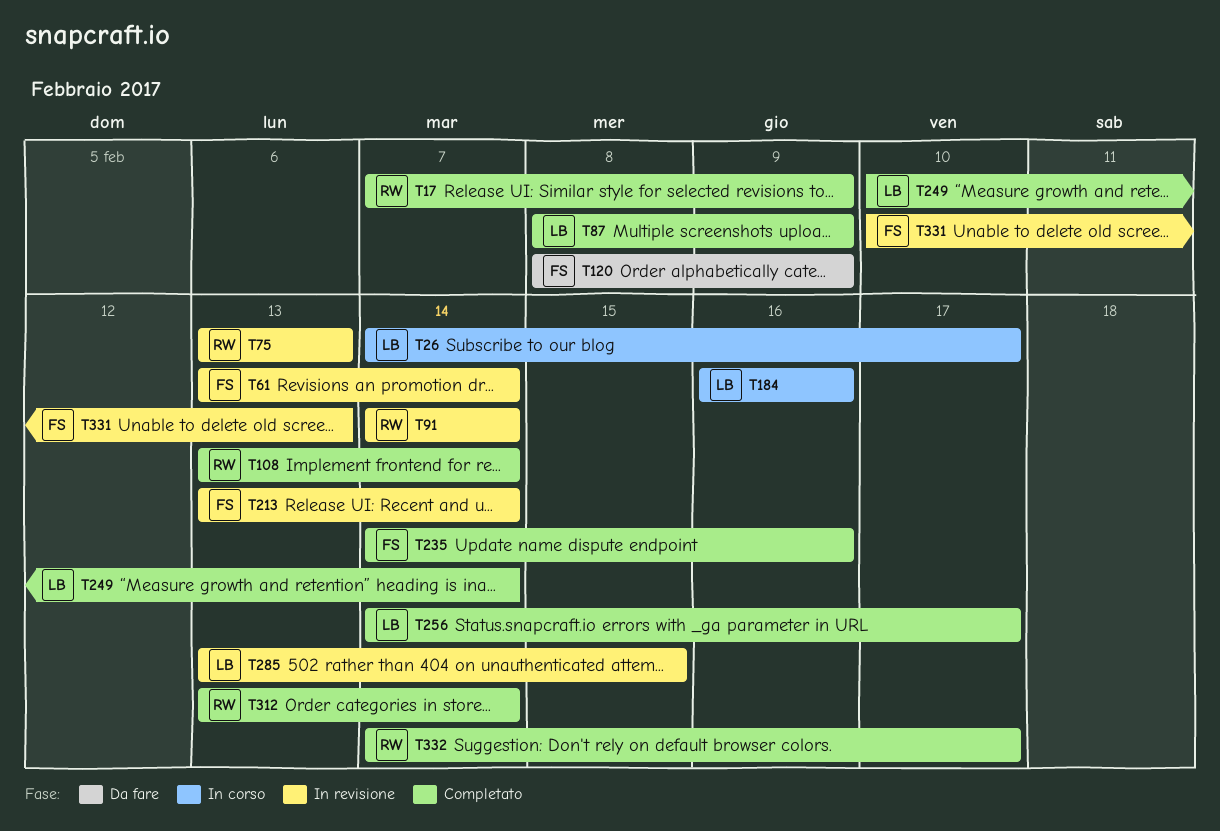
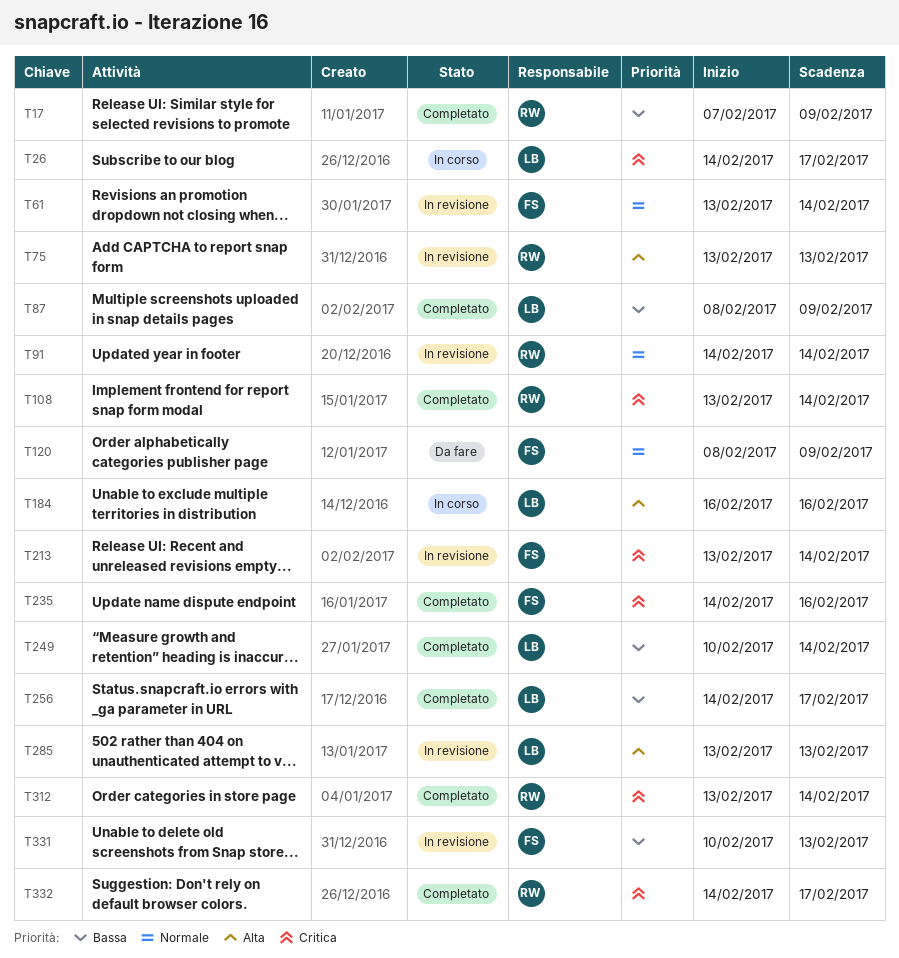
T285, due: Feb 15 -> Feb 13

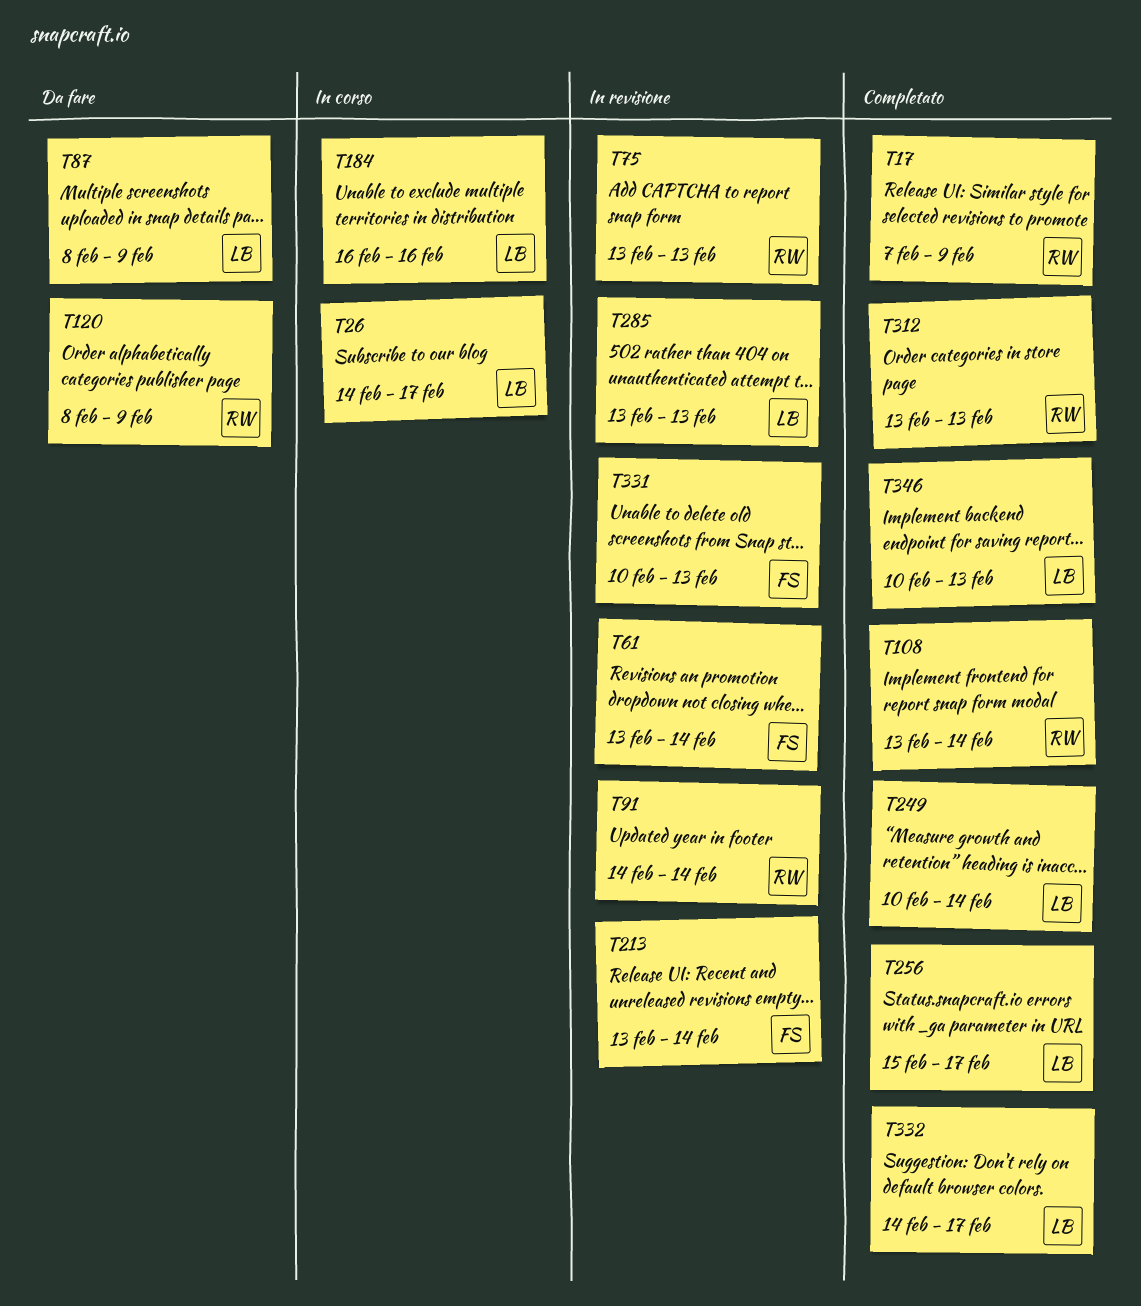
T87, status: Completato -> Da fare
T120, owner: FS -> RW
T235: present -> none
T256, start: Feb 14 -> Feb 15
T312, due: Feb 14 -> Feb 13
T332, owner: RW -> LB
T346: none -> present

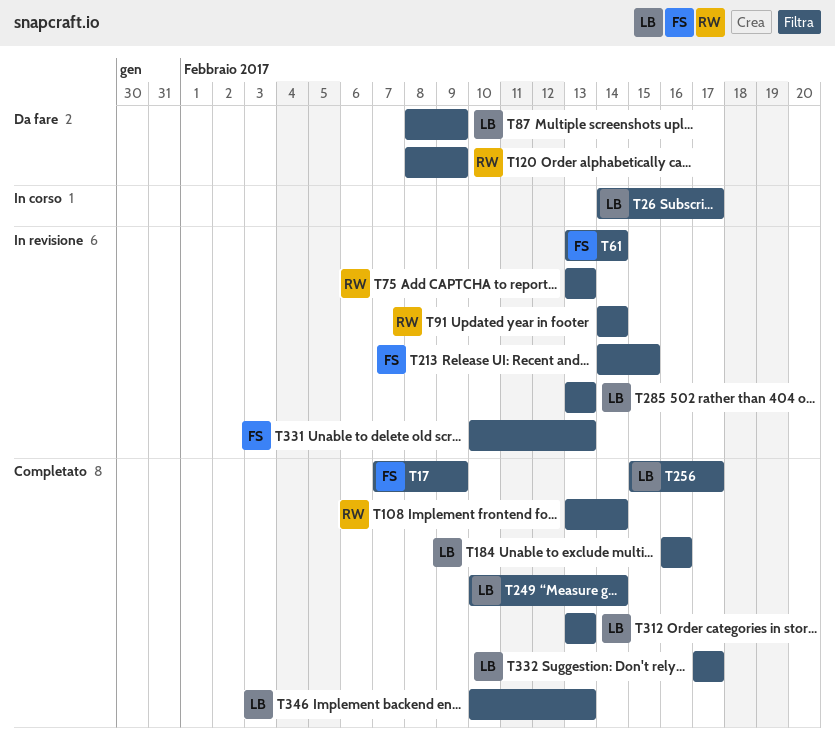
T17, owner: RW -> FS
T184, status: In corso -> Completato
T213, start: Feb 13 -> Feb 14
T213, due: Feb 14 -> Feb 15
T312, owner: RW -> LB
T332, start: Feb 14 -> Feb 17

